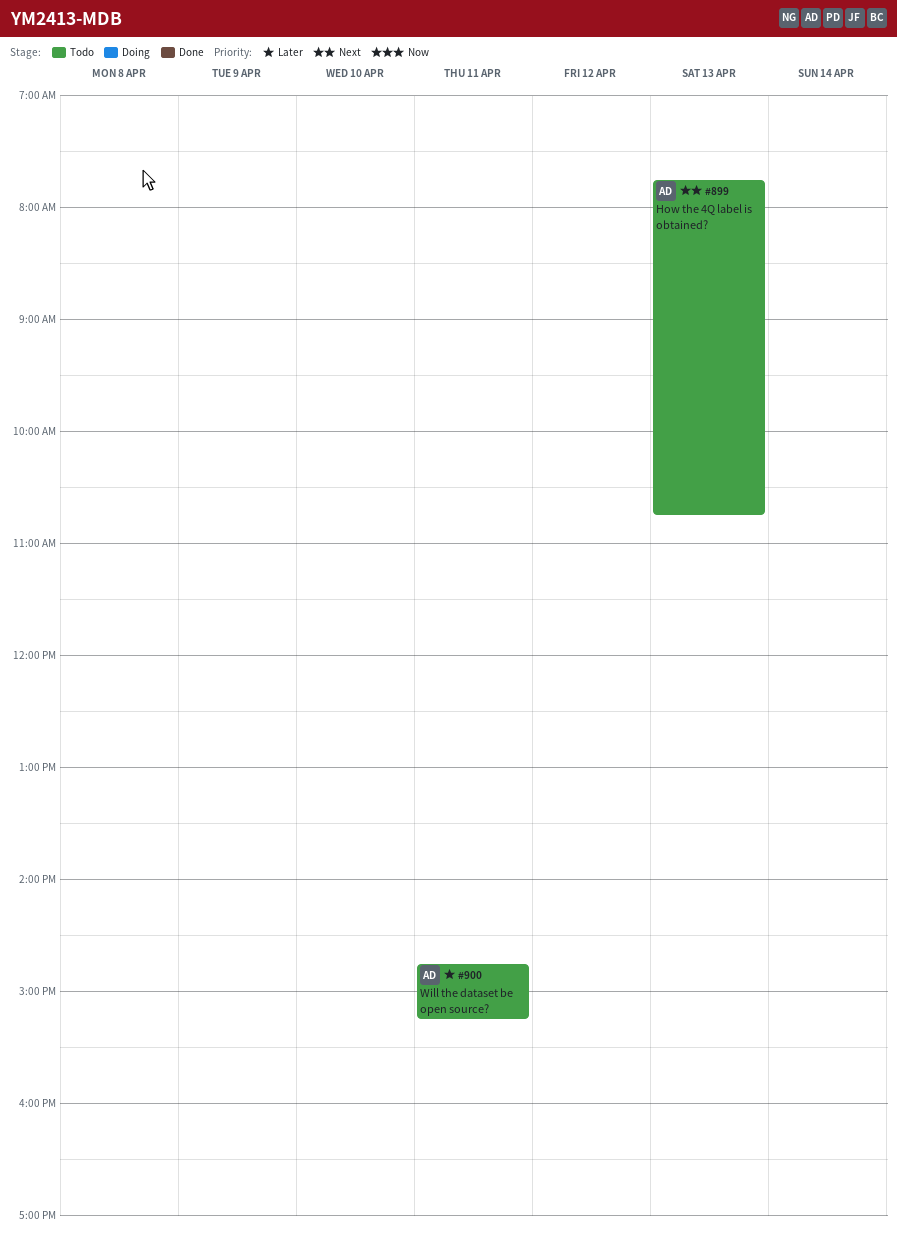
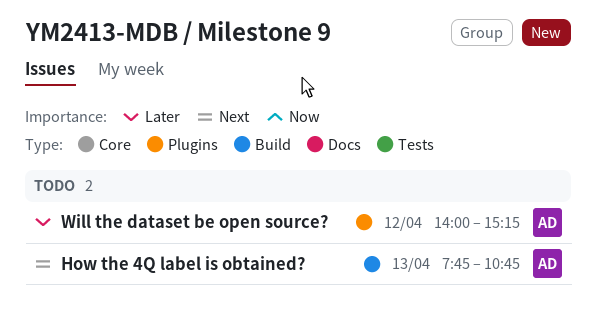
Will the dataset be open source?, day: Apr 11 -> Apr 12
Will the dataset be open source?, begins: 14:45 -> 14:00

